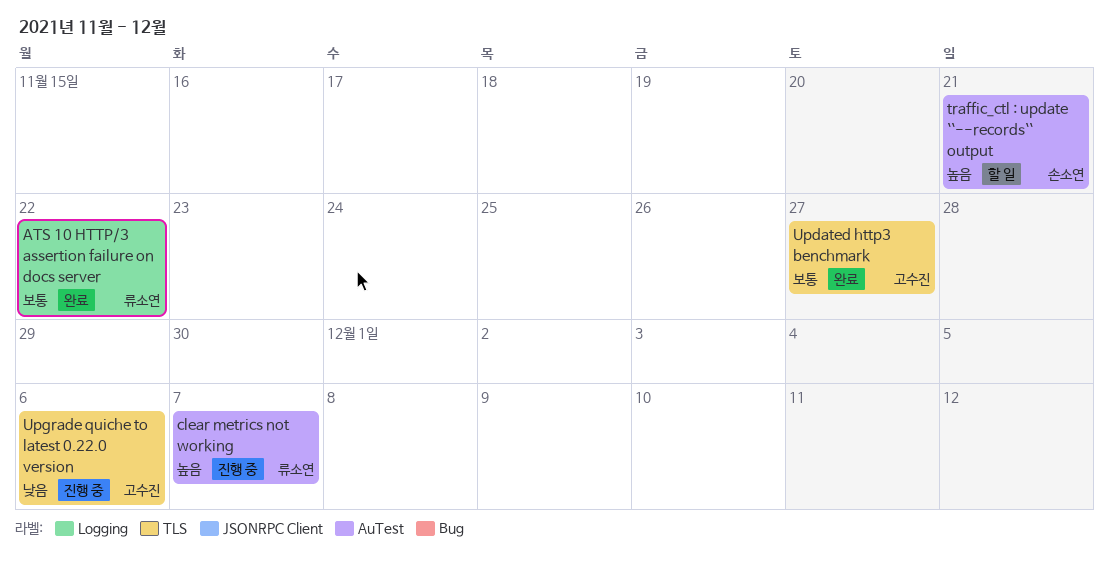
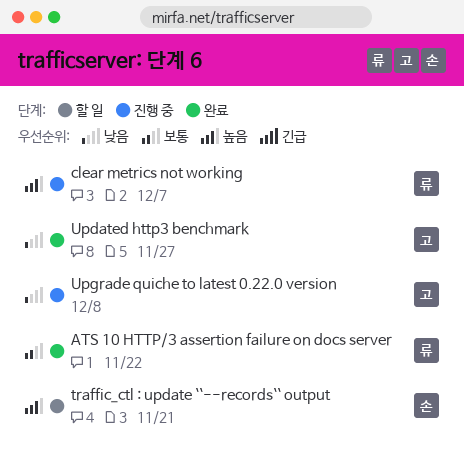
Updated http3 benchmark, priority: 보통 -> 낮음
Upgrade quiche to latest 0.22.0 version, due: Dec 6 -> Dec 8

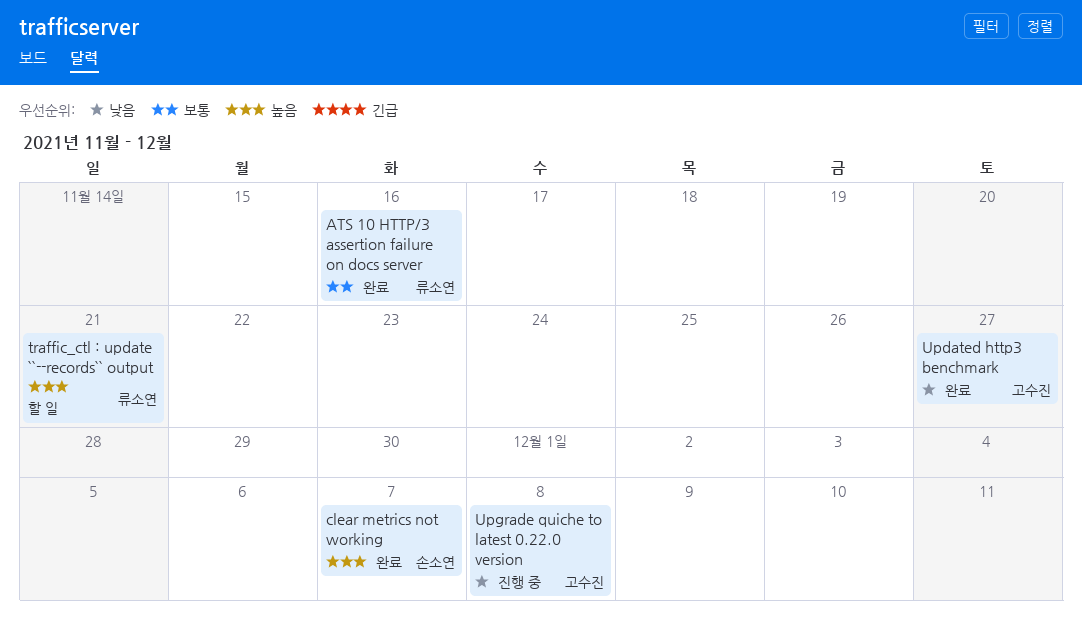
ATS 10 HTTP/3 assertion failure on docs server, due: Nov 22 -> Nov 16
clear metrics not working, status: 진행 중 -> 완료
clear metrics not working, owner: 류소연 -> 손소연
traffic_ctl : update ``--records`` output, owner: 손소연 -> 류소연

